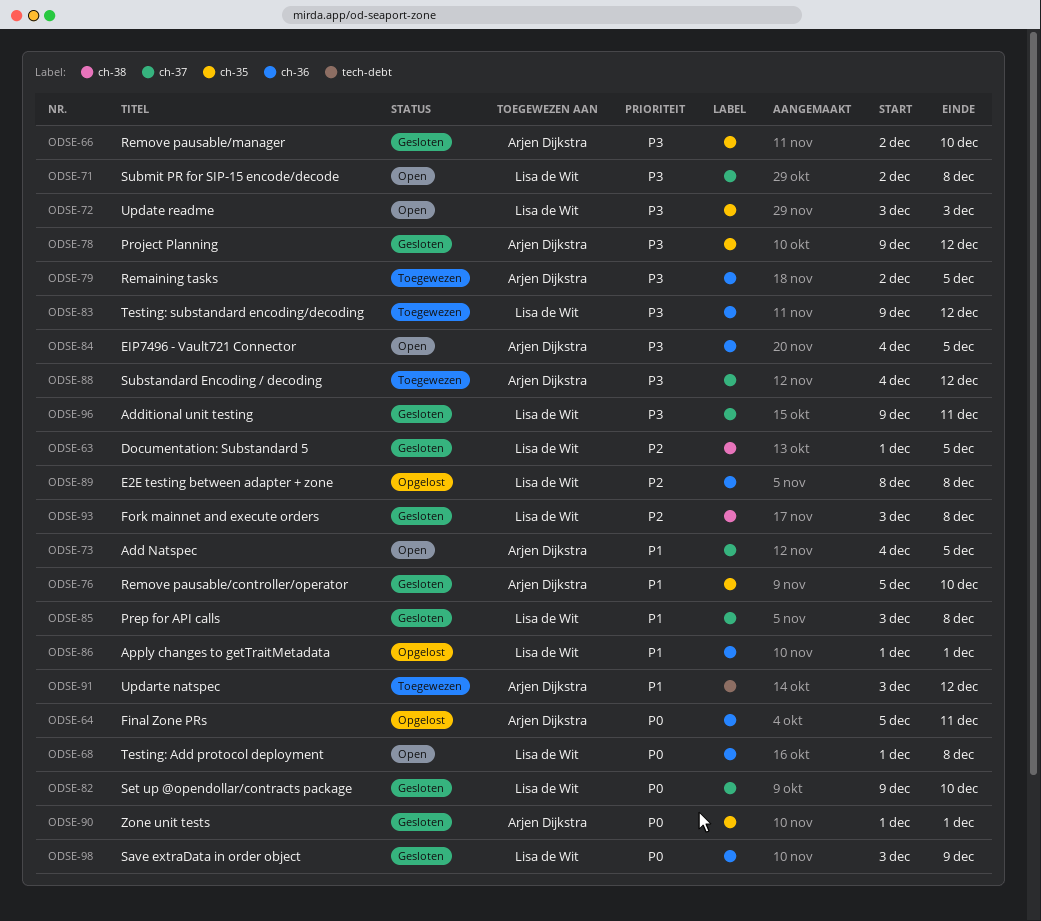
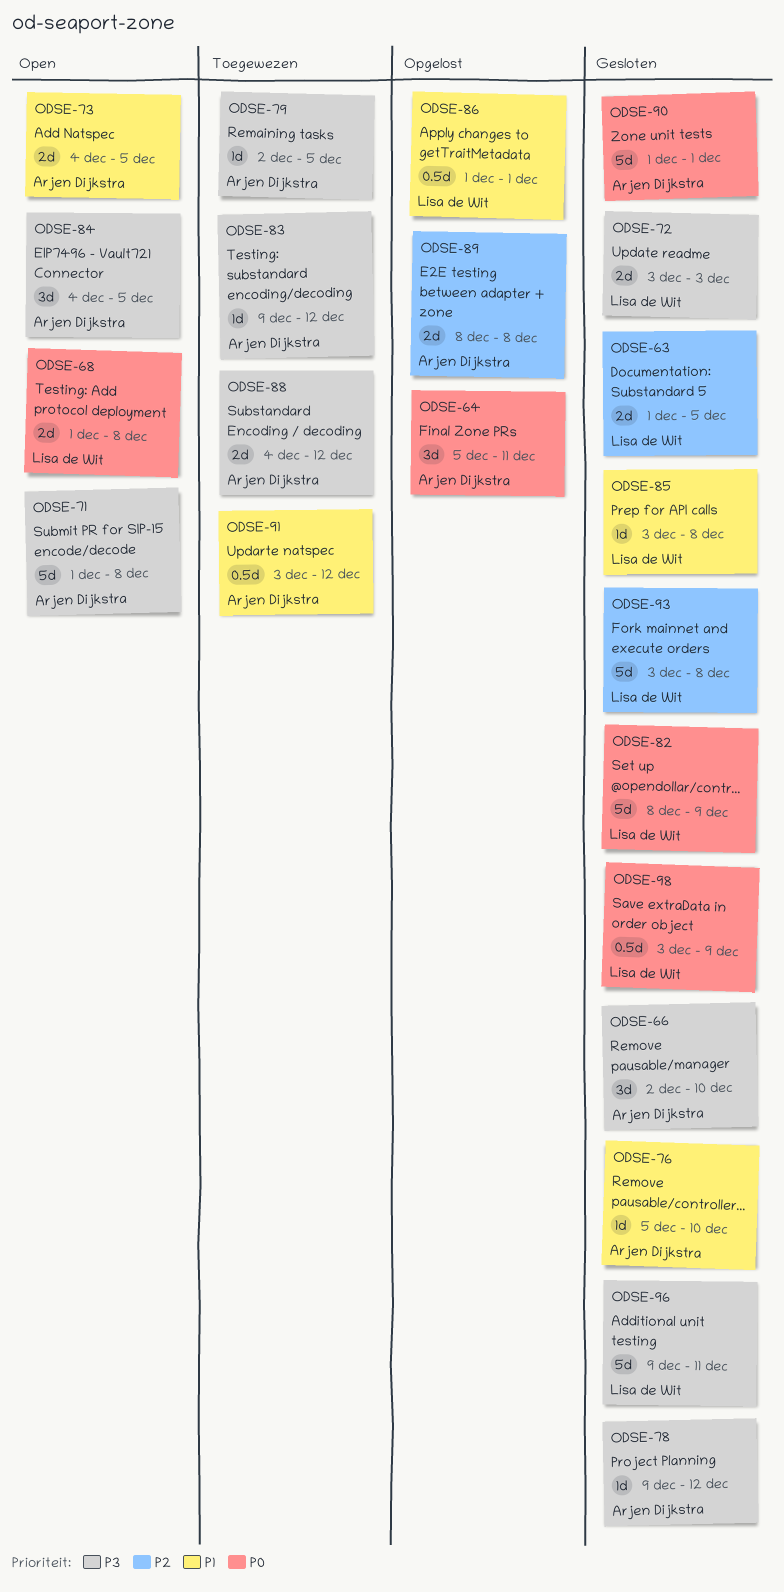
ODSE-71, owner: Lisa de Wit -> Arjen Dijkstra
ODSE-71, start: Dec 2 -> Dec 1
ODSE-72, status: Open -> Gesloten
ODSE-82, start: Dec 9 -> Dec 8
ODSE-82, due: Dec 10 -> Dec 9
ODSE-83, owner: Lisa de Wit -> Arjen Dijkstra
ODSE-89, owner: Lisa de Wit -> Arjen Dijkstra

